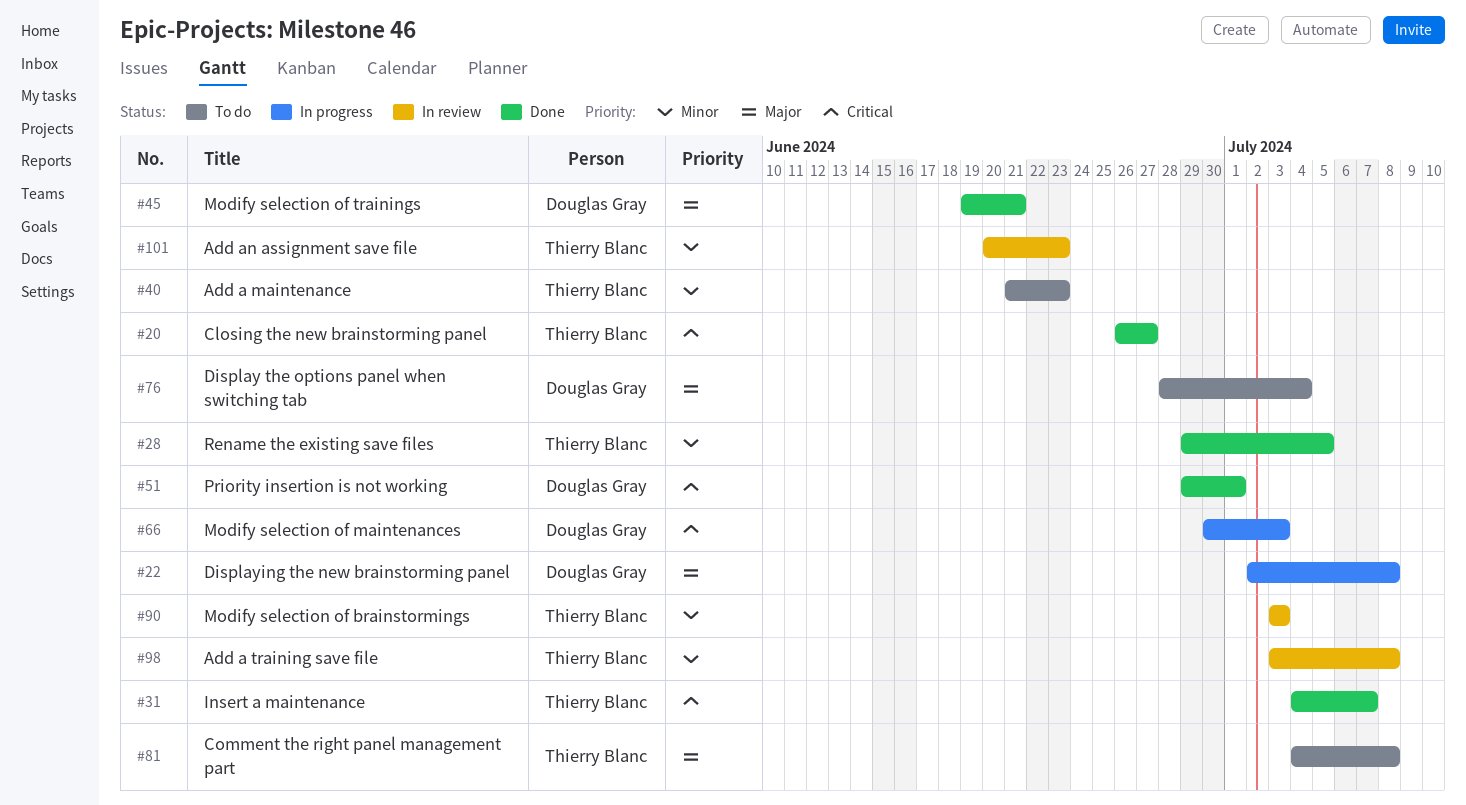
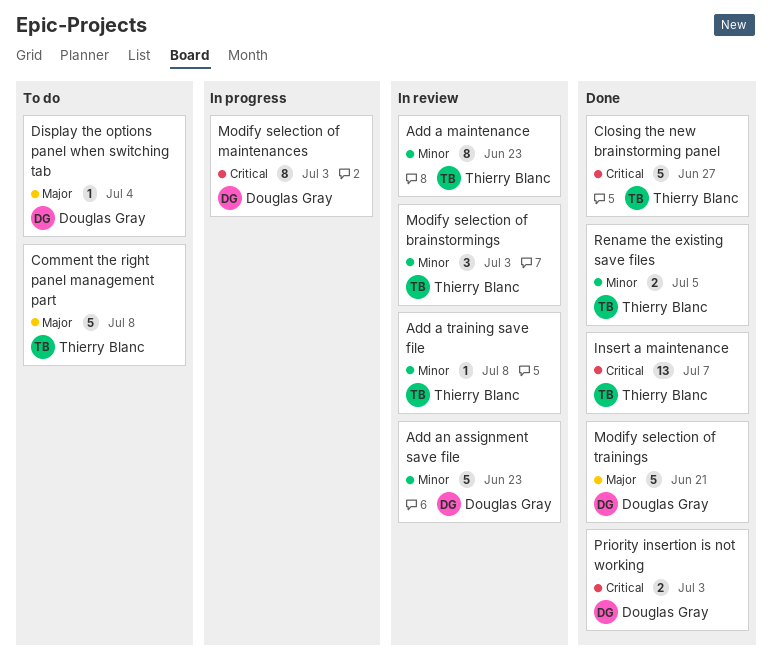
Add a maintenance, status: To do -> In review
Add an assignment save file, owner: Thierry Blanc -> Douglas Gray
Displaying the new brainstorming panel: present -> none
Priority insertion is not working, due: Jul 1 -> Jul 3

